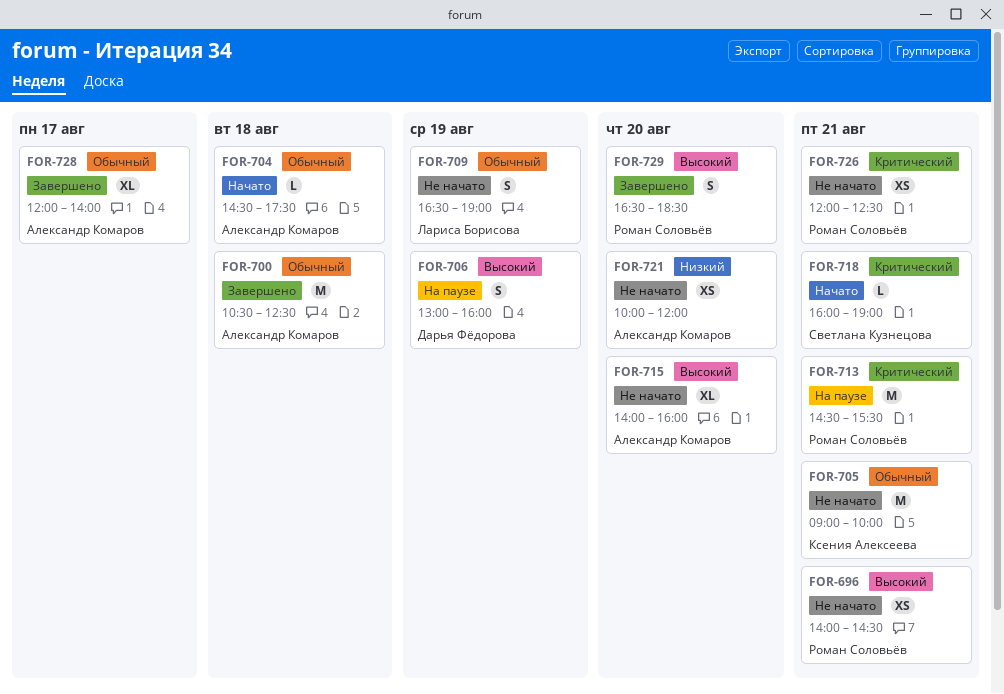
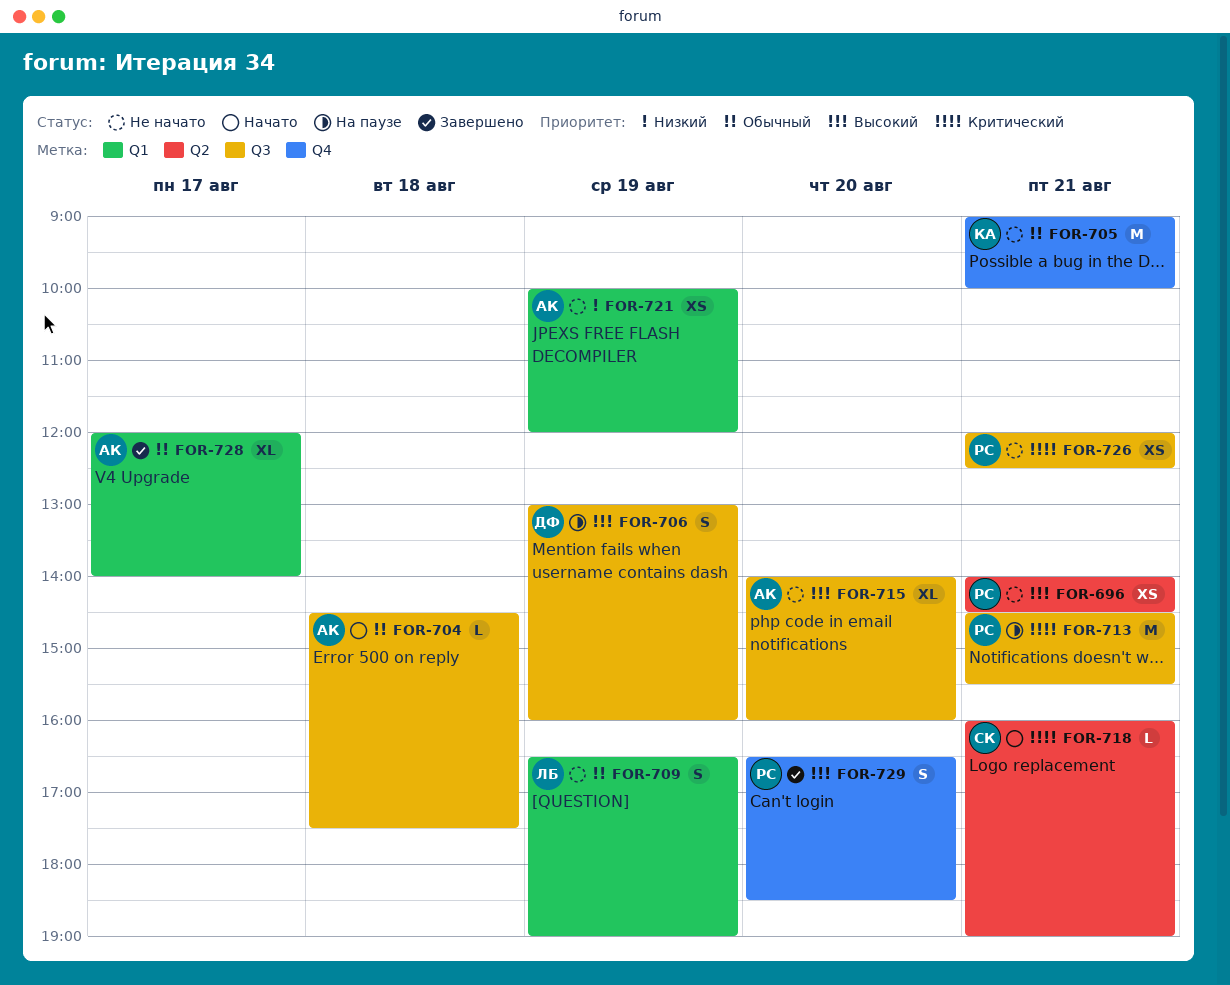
FOR-700: present -> none
FOR-721, day: Aug 20 -> Aug 19

